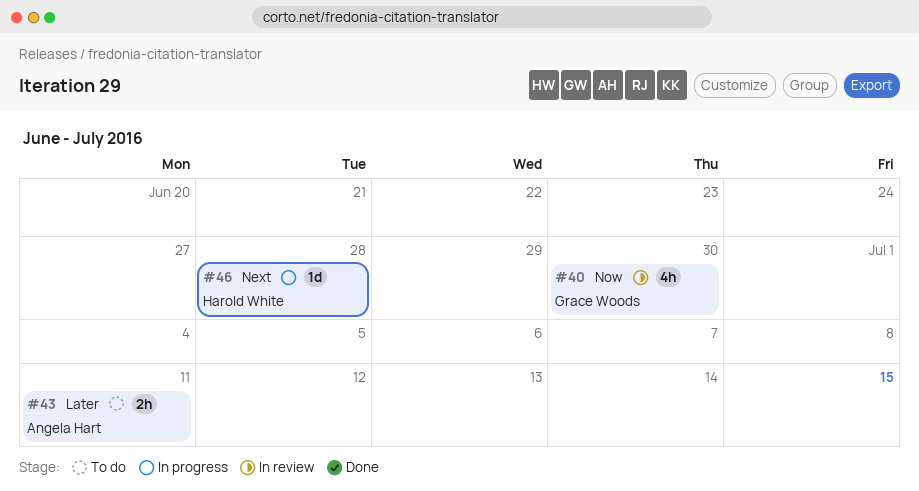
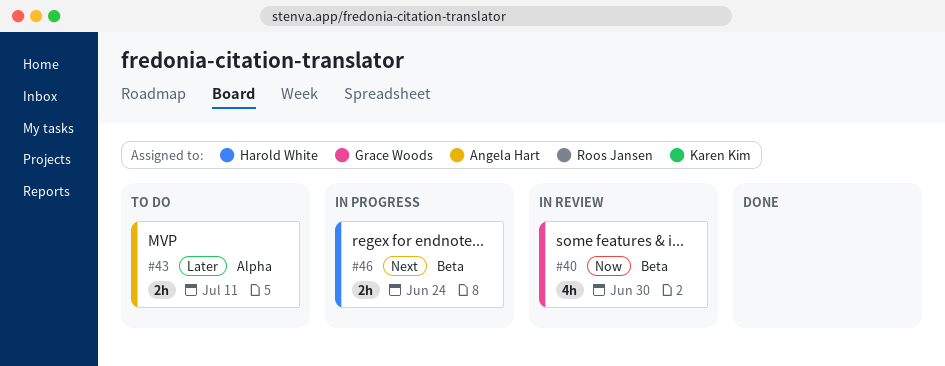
#46, estimate: 1d -> 2h
#46, due: Jun 28 -> Jun 24

